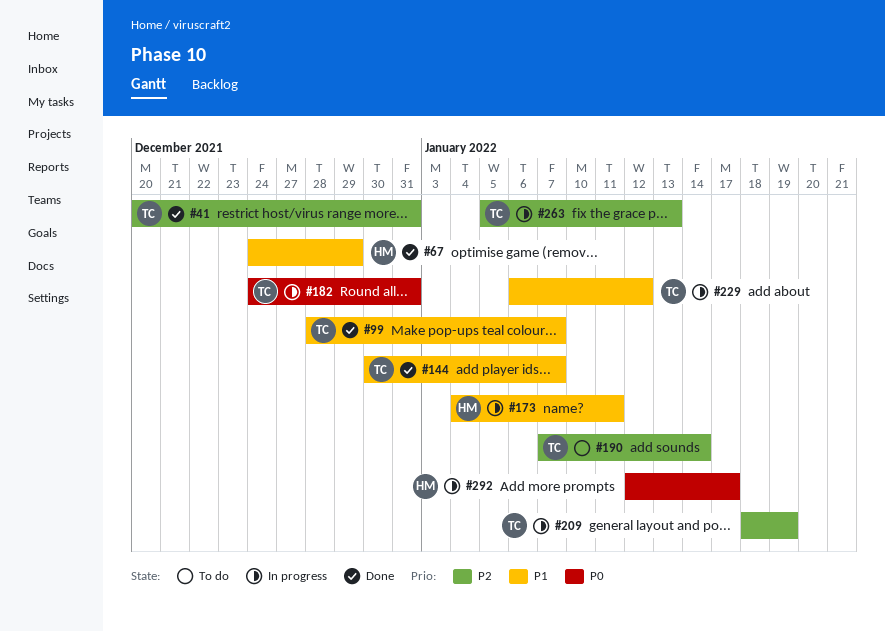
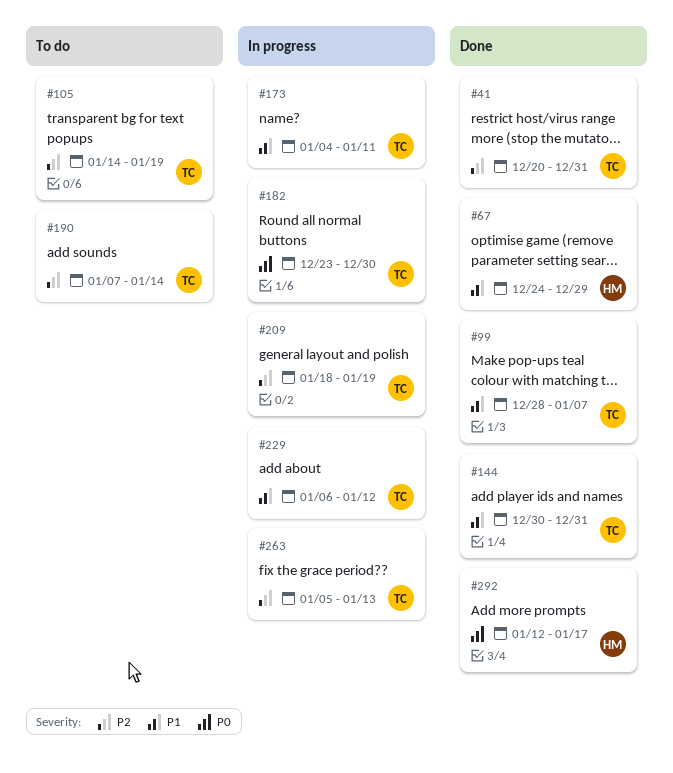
#105: none -> present
#144, due: Jan 7 -> Dec 31
#173, owner: HM -> TC
#182, start: Dec 24 -> Dec 23
#182, due: Dec 31 -> Dec 30
#292, status: In progress -> Done

